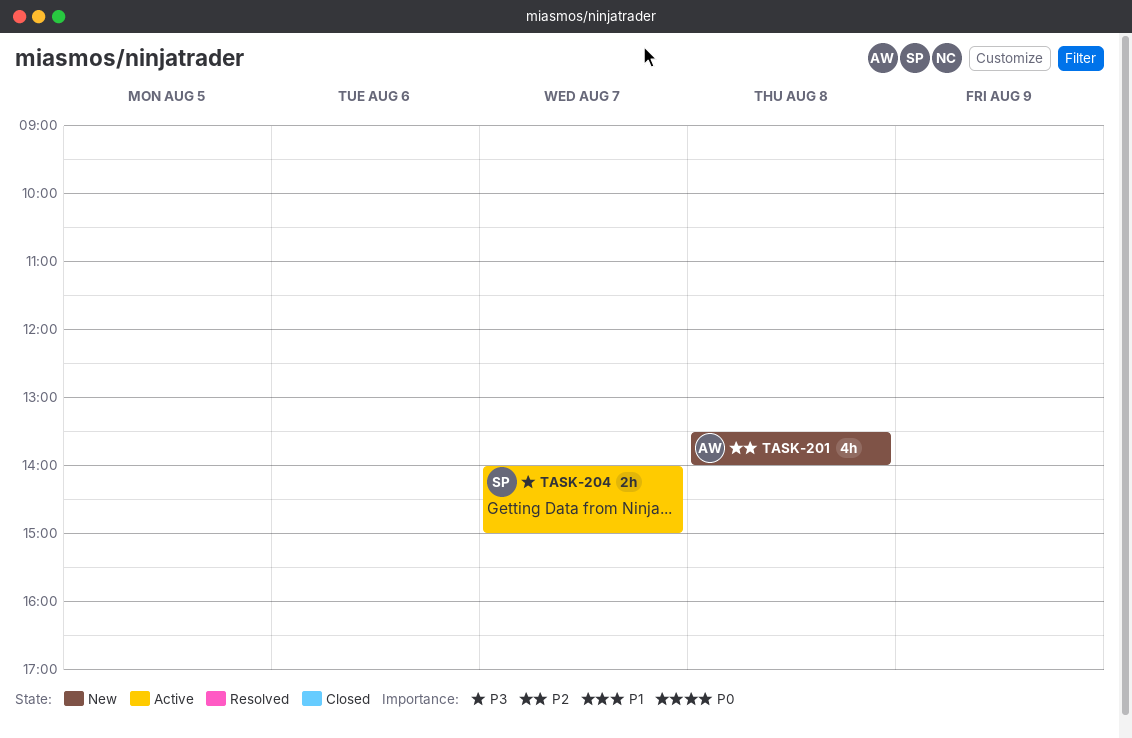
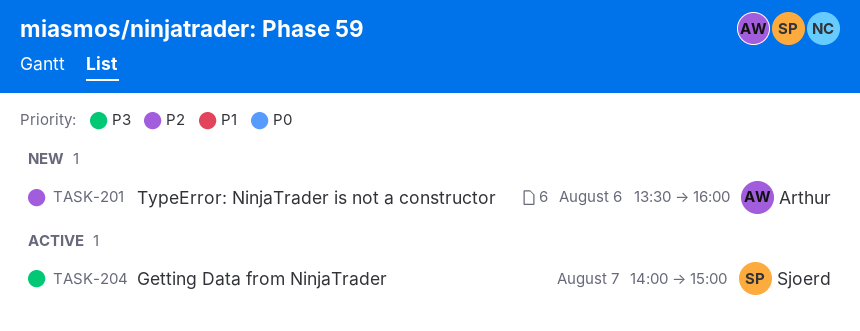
TASK-201, day: Aug 8 -> Aug 6
TASK-201, ends: 14:00 -> 16:00

